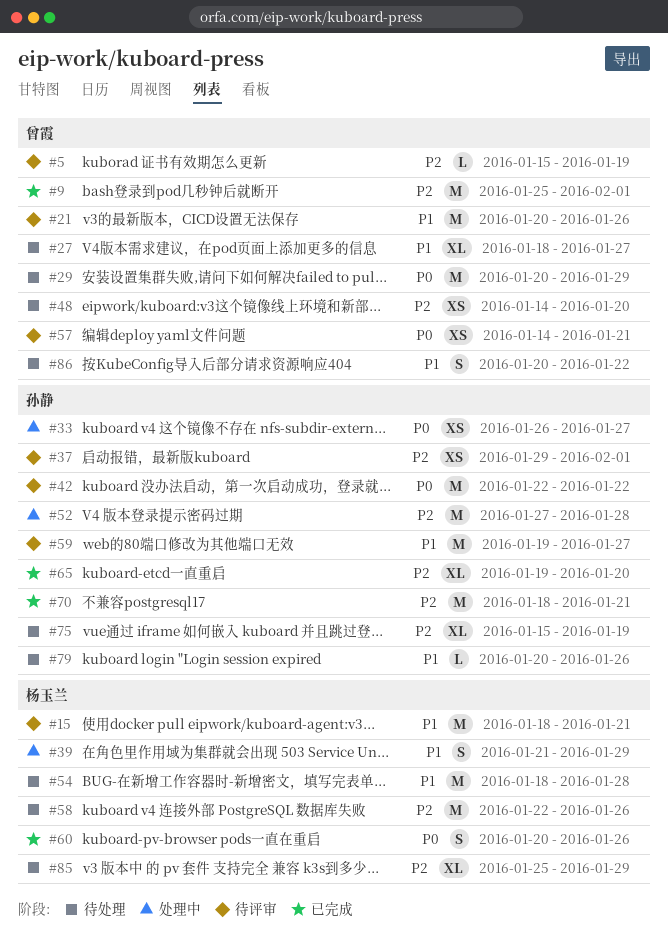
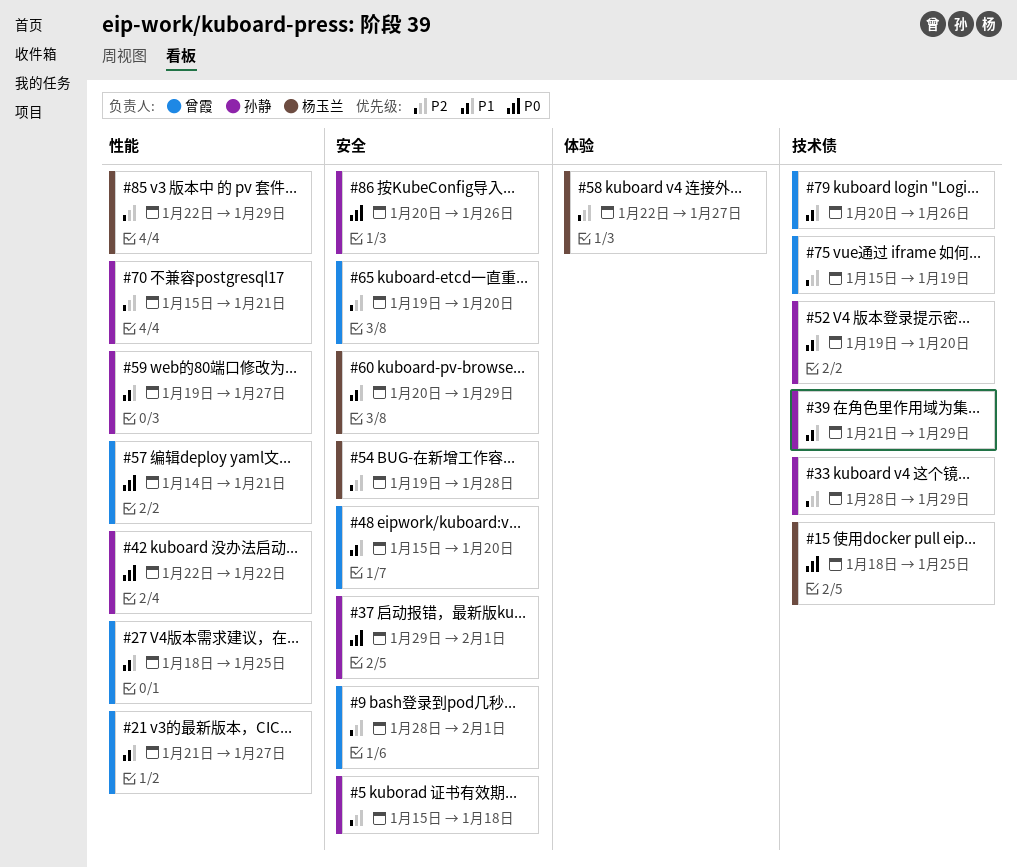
#5, owner: 曾霞 -> 孙静
#5, due: Jan 19 -> Jan 18
#9, start: Jan 25 -> Jan 28
#15, priority: P1 -> P0
#15, due: Jan 21 -> Jan 25
#21, start: Jan 20 -> Jan 21
#21, due: Jan 26 -> Jan 27
#27, due: Jan 27 -> Jan 25
#29: present -> none
#33, priority: P0 -> P2
#33, start: Jan 26 -> Jan 28
#33, due: Jan 27 -> Jan 29
#37, priority: P2 -> P0
#39, owner: 杨玉兰 -> 孙静
#48, priority: P2 -> P1
#48, start: Jan 14 -> Jan 15
#52, priority: P2 -> P1
#52, start: Jan 27 -> Jan 19
#52, due: Jan 28 -> Jan 20
#54, priority: P1 -> P2
#54, start: Jan 18 -> Jan 19
#58, due: Jan 26 -> Jan 27
#60, priority: P0 -> P1
#60, due: Jan 26 -> Jan 29
#65, owner: 孙静 -> 曾霞
#70, start: Jan 18 -> Jan 15
#75, owner: 孙静 -> 曾霞
#79, owner: 孙静 -> 曾霞
#85, start: Jan 25 -> Jan 22
#86, owner: 曾霞 -> 孙静
#86, priority: P1 -> P0
#86, due: Jan 22 -> Jan 26

